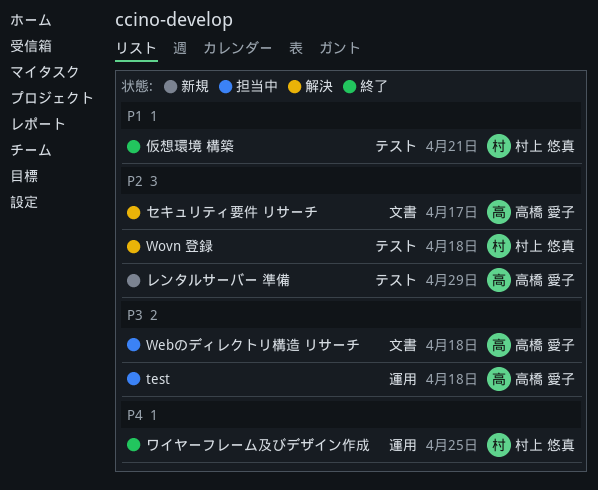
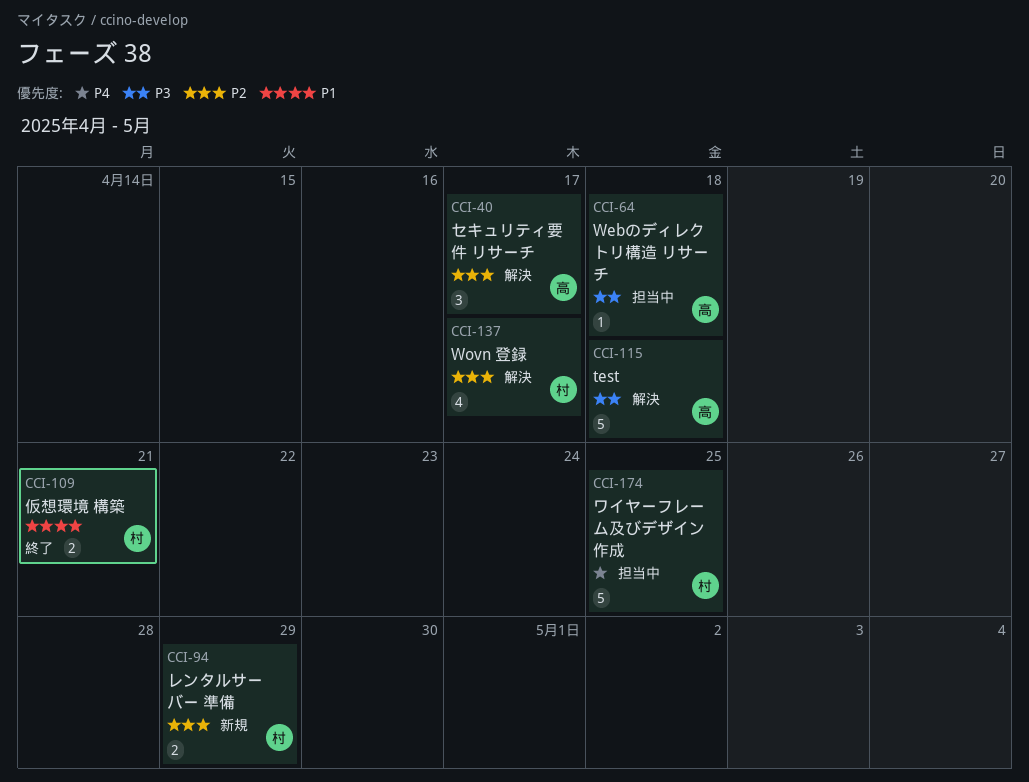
test, status: 担当中 -> 解決
Wovn 登録, due: Apr 18 -> Apr 17
レンタルサーバー 準備, owner: 高橋 愛子 -> 村上 悠真
ワイヤーフレーム及びデザイン作成, status: 終了 -> 担当中

